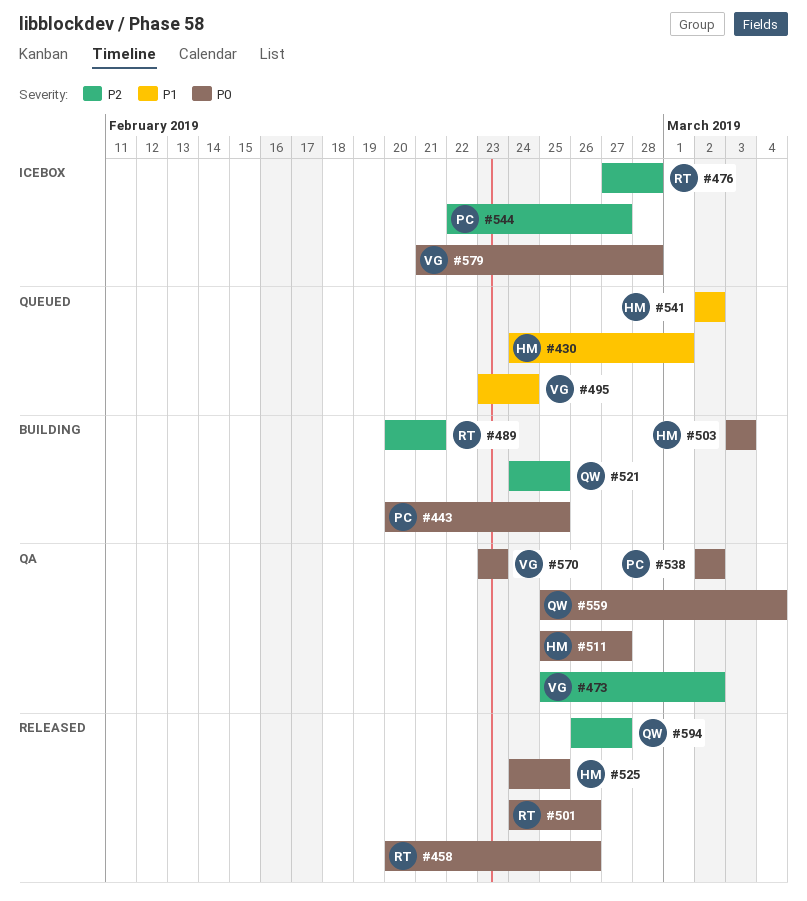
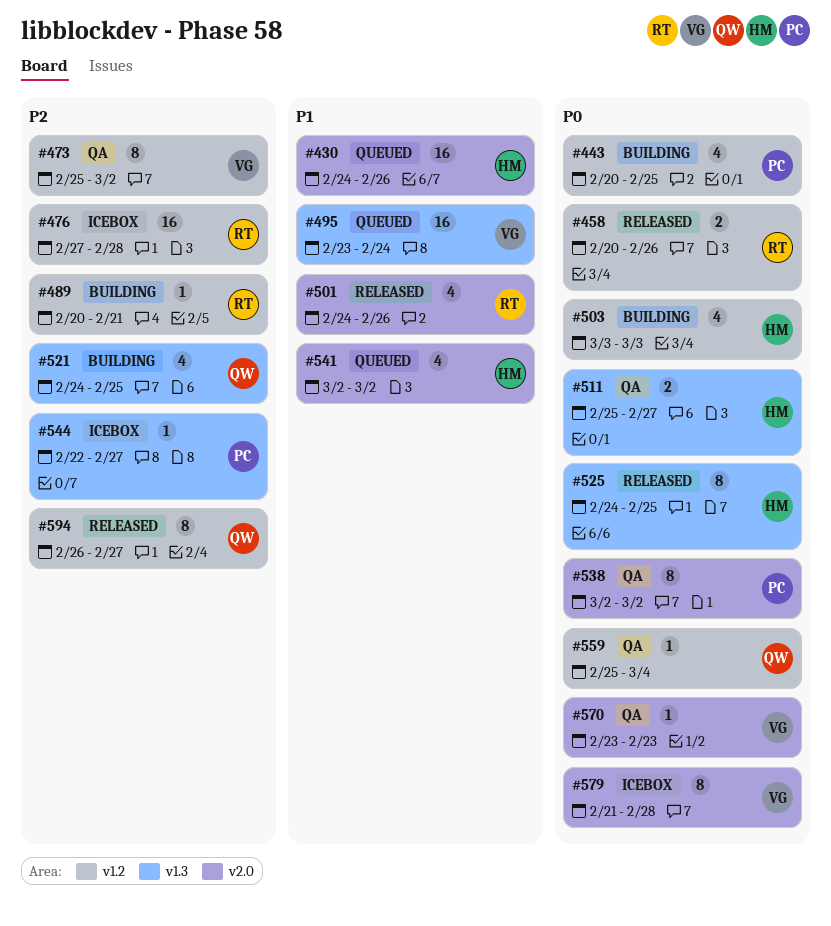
#430, due: Mar 1 -> Feb 26
#501, priority: P0 -> P1

